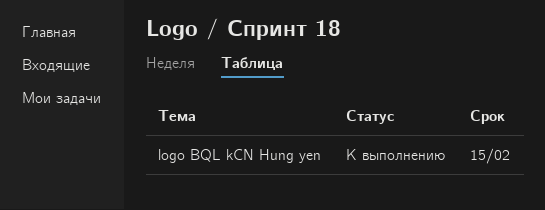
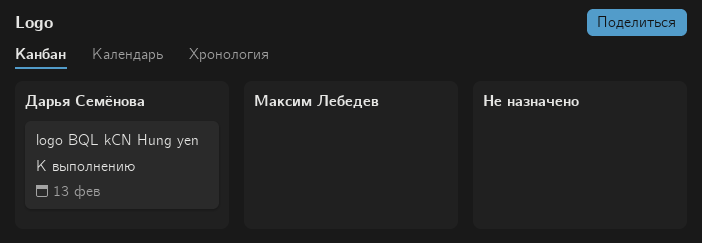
logo BQL kCN Hung yen, due: Feb 15 -> Feb 13

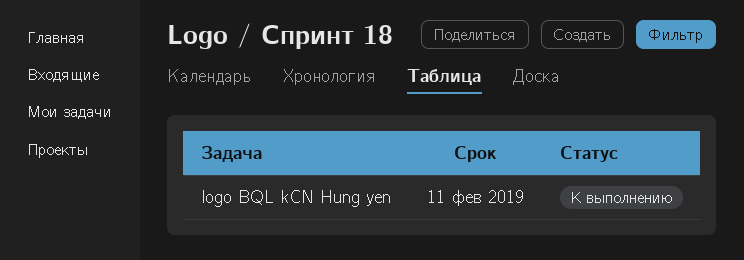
logo BQL kCN Hung yen, due: Feb 13 -> Feb 11

